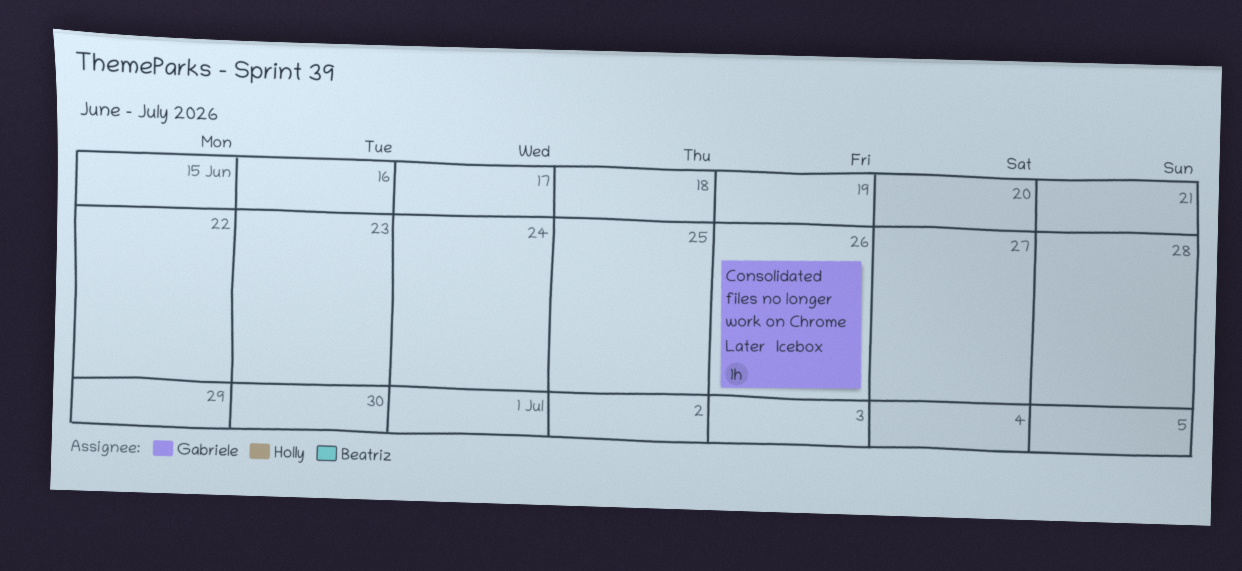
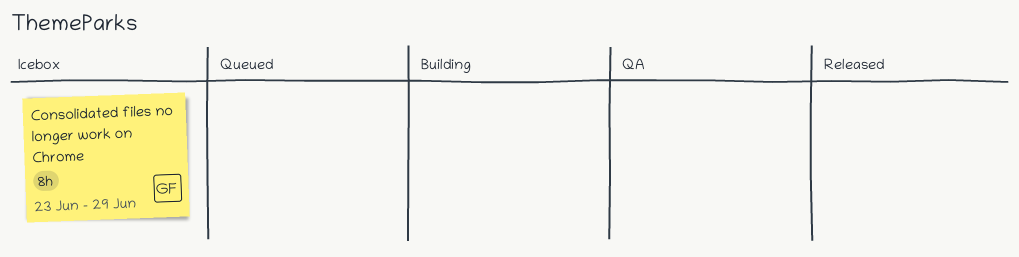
Consolidated files no longer work on Chrome, estimate: 1h -> 8h
Consolidated files no longer work on Chrome, due: Jun 26 -> Jun 29

